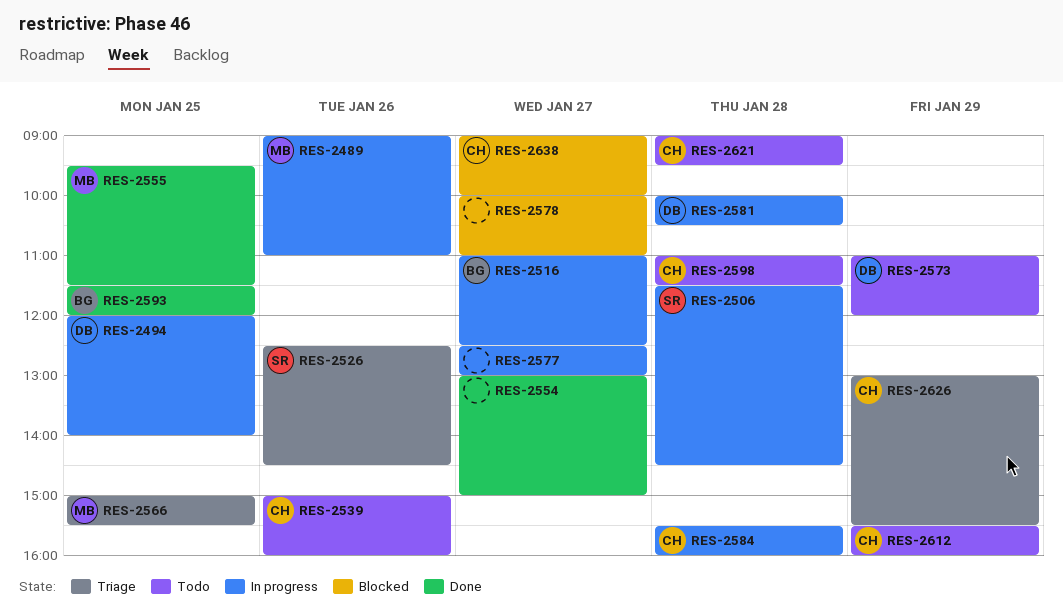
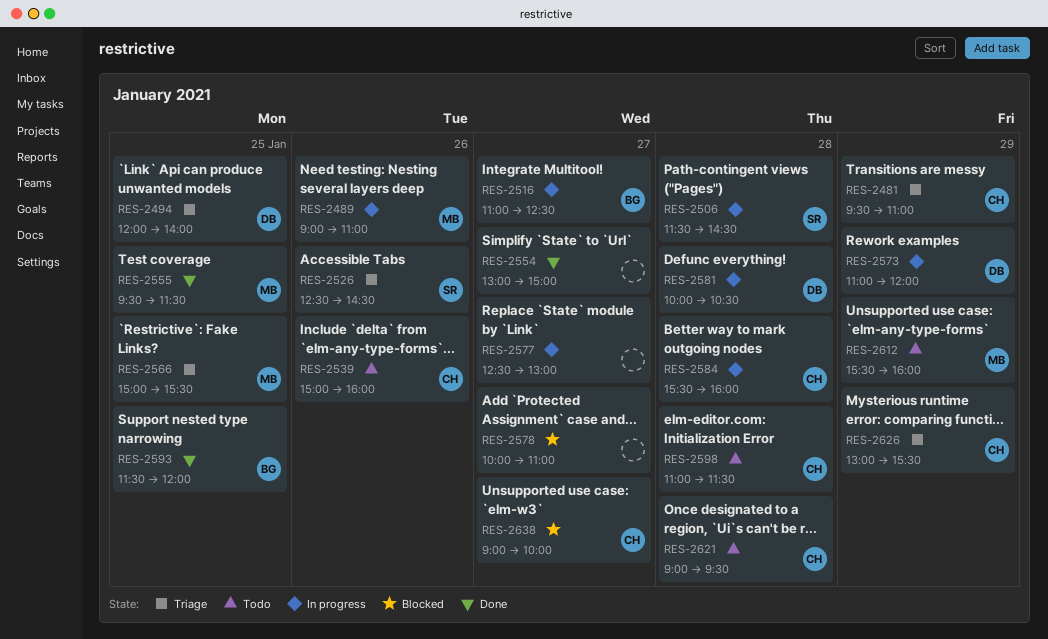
RES-2481: none -> present
RES-2494, status: In progress -> Triage
RES-2573, status: Todo -> In progress
RES-2612, owner: CH -> MB

